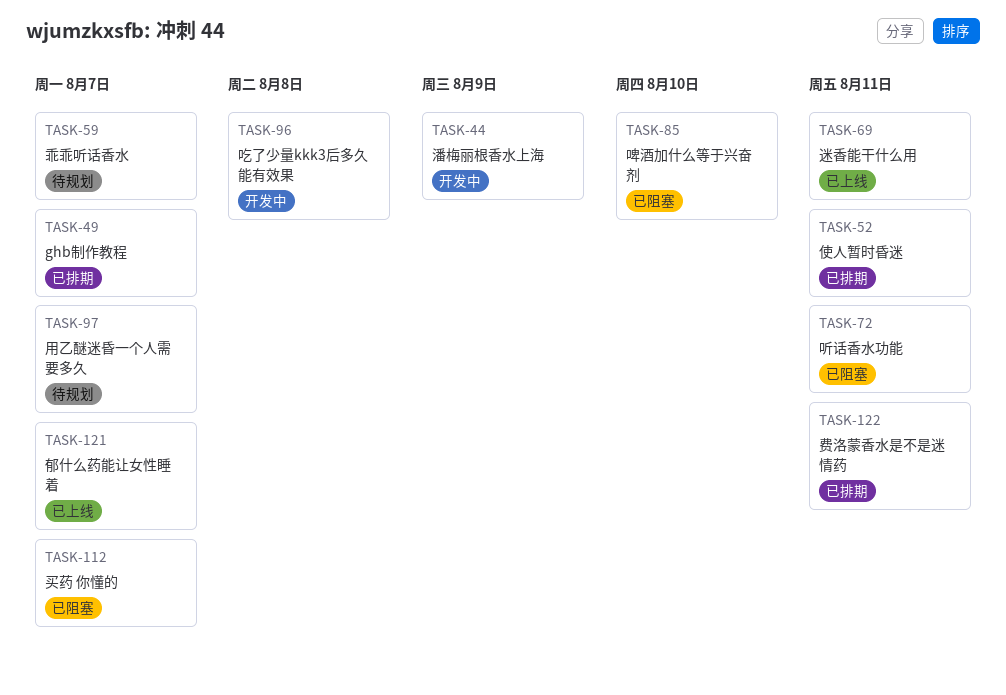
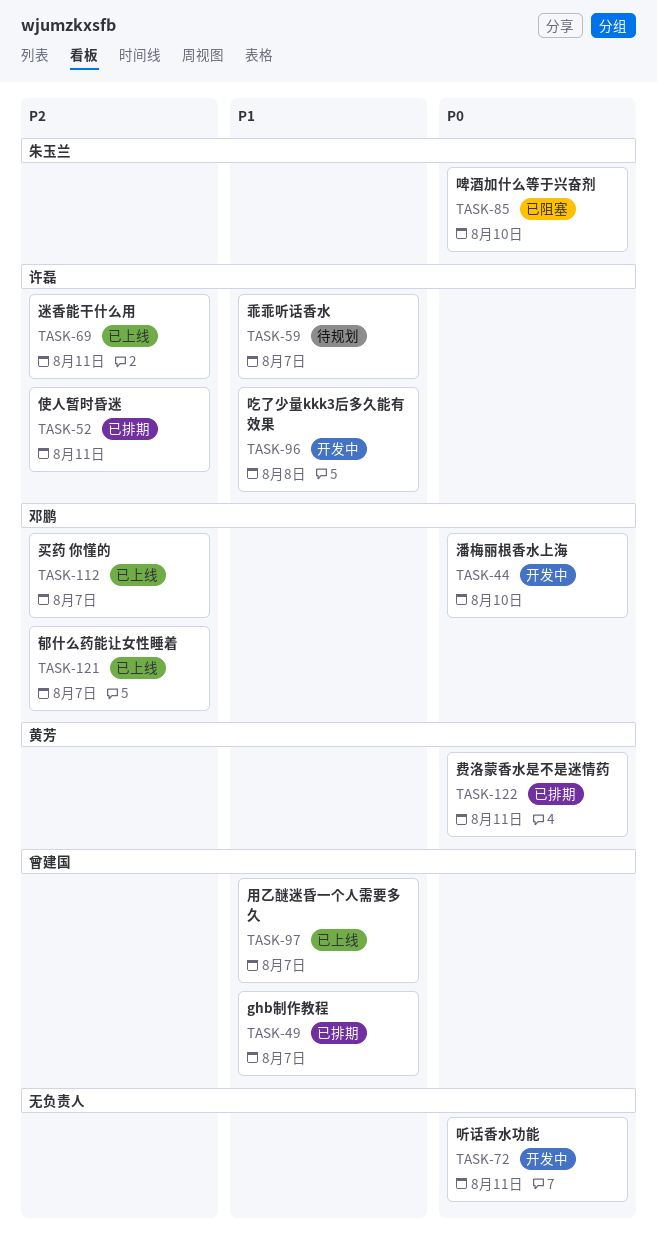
TASK-44, due: Aug 9 -> Aug 10
TASK-72, status: 已阻塞 -> 开发中
TASK-97, status: 待规划 -> 已上线
TASK-112, status: 已阻塞 -> 已上线

